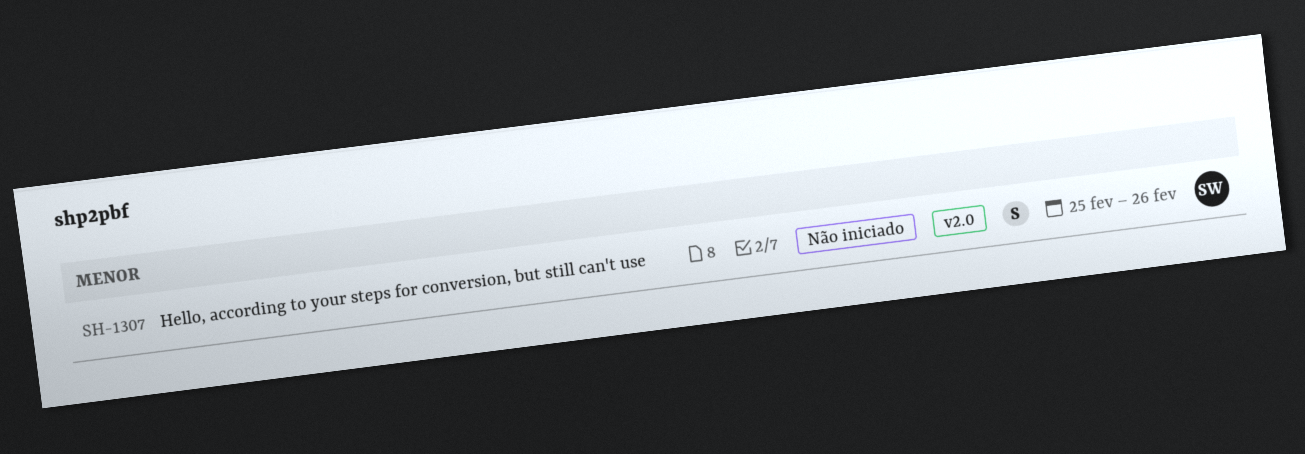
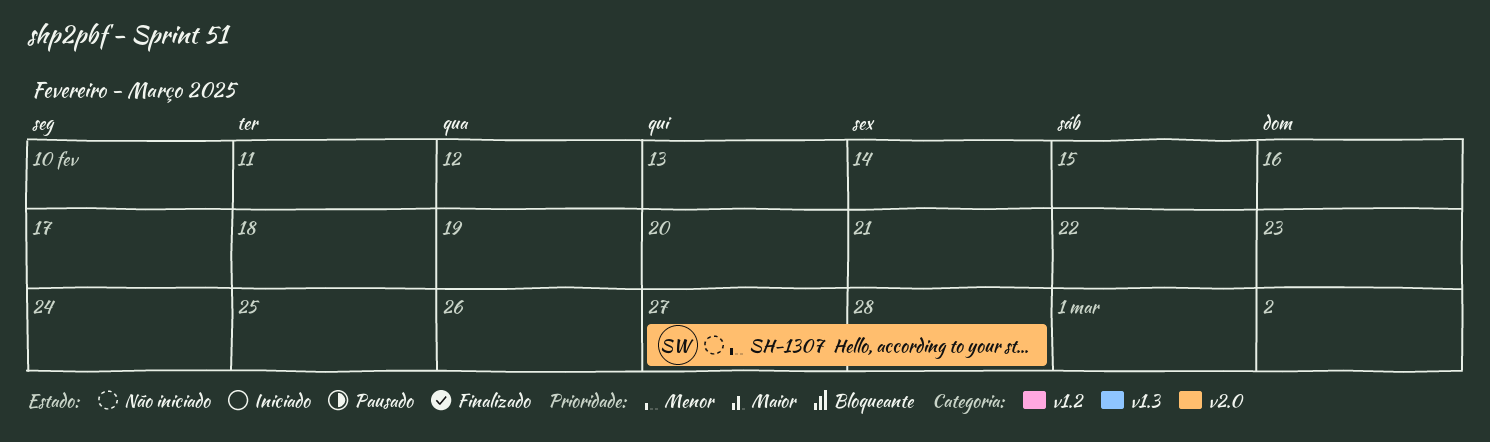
SH-1307, start: Feb 25 -> Feb 27
SH-1307, due: Feb 26 -> Feb 28

